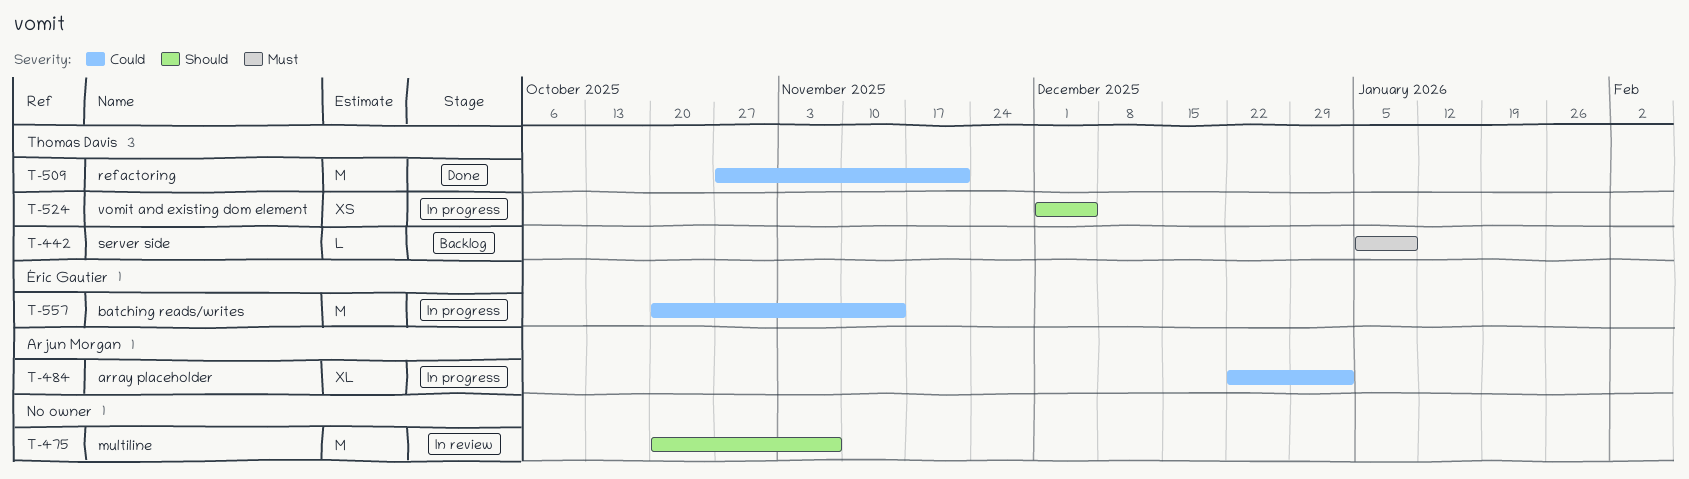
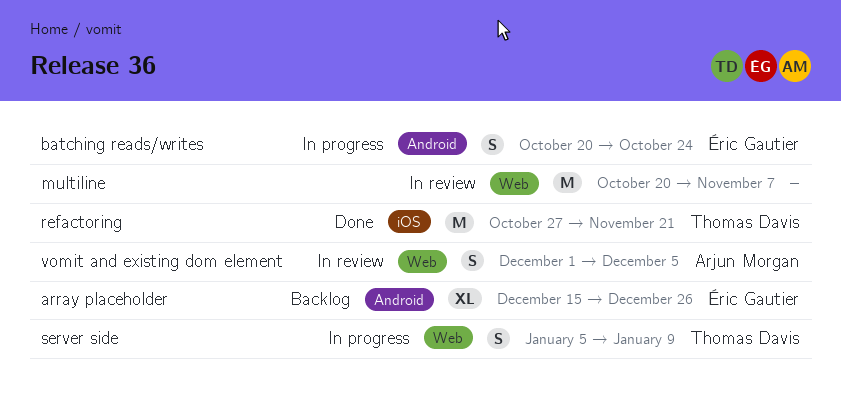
array placeholder, status: In progress -> Backlog
array placeholder, owner: Arjun Morgan -> Éric Gautier
array placeholder, start: Dec 22 -> Dec 15
array placeholder, due: Jan 2 -> Dec 26
batching reads/writes, estimate: M -> S
batching reads/writes, due: Nov 14 -> Oct 24
server side, status: Backlog -> In progress
server side, estimate: L -> S
vomit and existing dom element, status: In progress -> In review
vomit and existing dom element, owner: Thomas Davis -> Arjun Morgan
vomit and existing dom element, estimate: XS -> S

